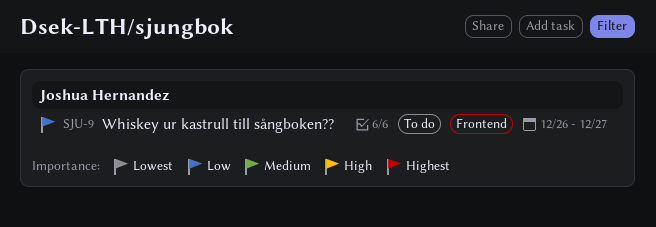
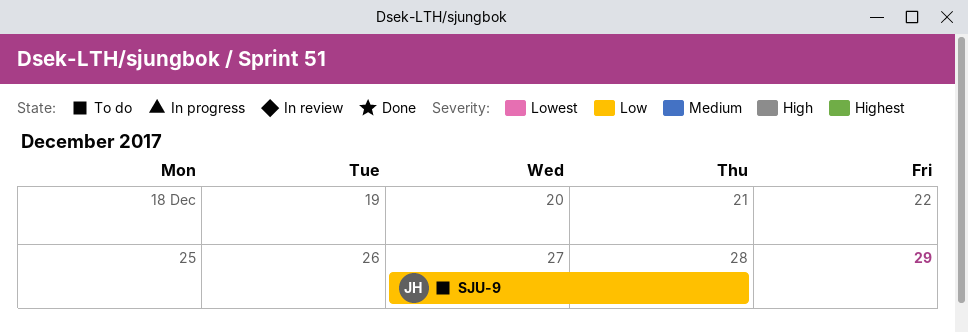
SJU-9, start: Dec 26 -> Dec 27
SJU-9, due: Dec 27 -> Dec 28

